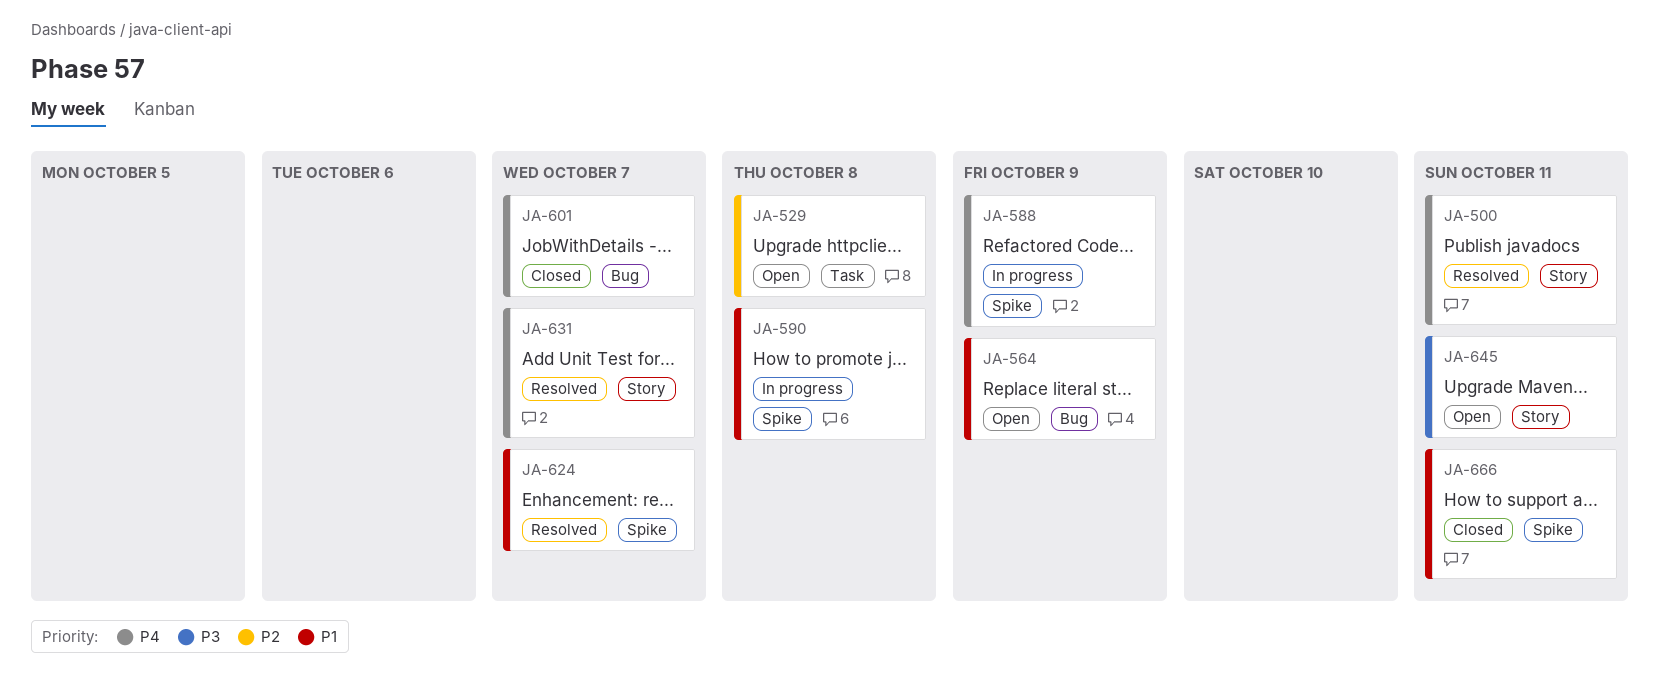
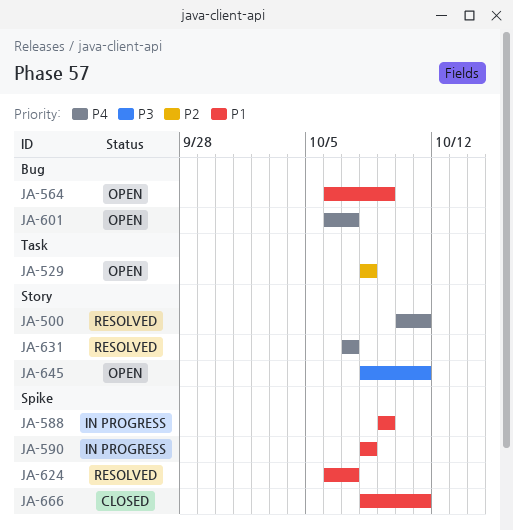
JA-588, priority: P4 -> P1
JA-601, status: Closed -> Open

